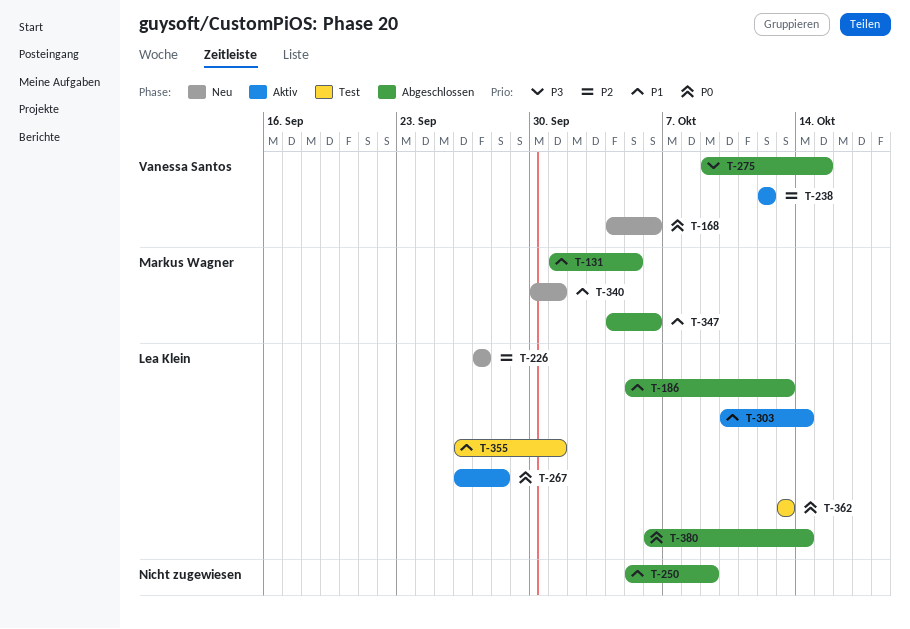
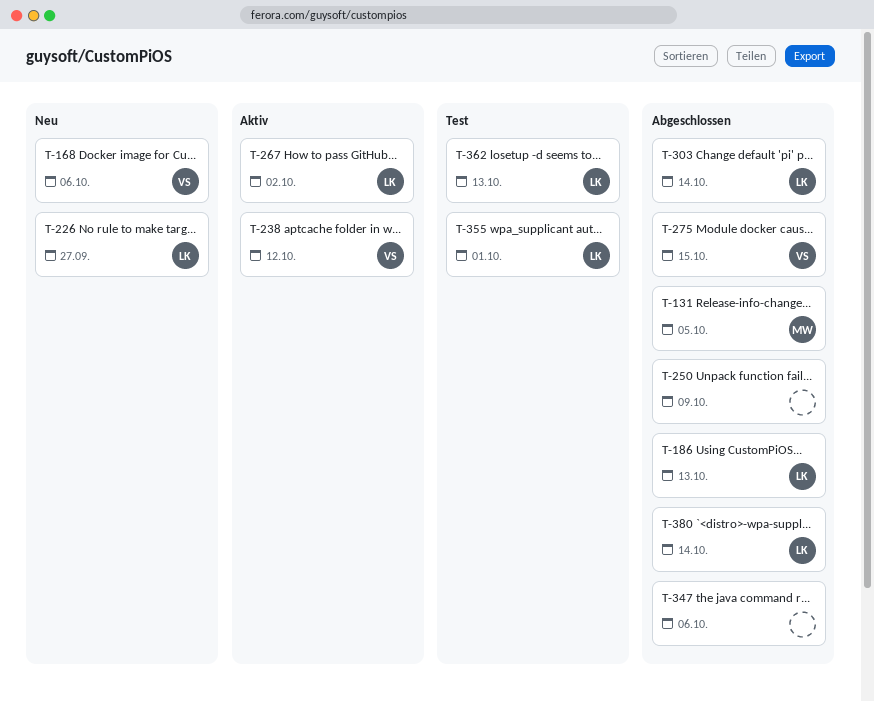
T-267, due: Sep 28 -> Oct 2
T-303, status: Aktiv -> Abgeschlossen
T-340: present -> none
T-347, owner: Markus Wagner -> none

